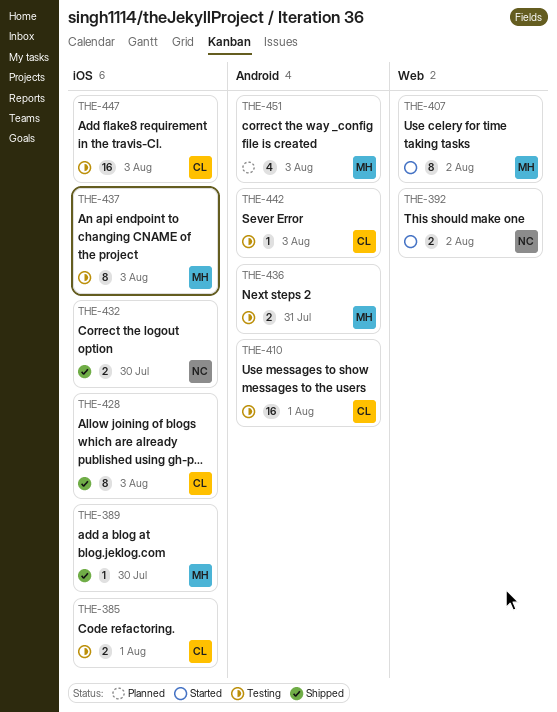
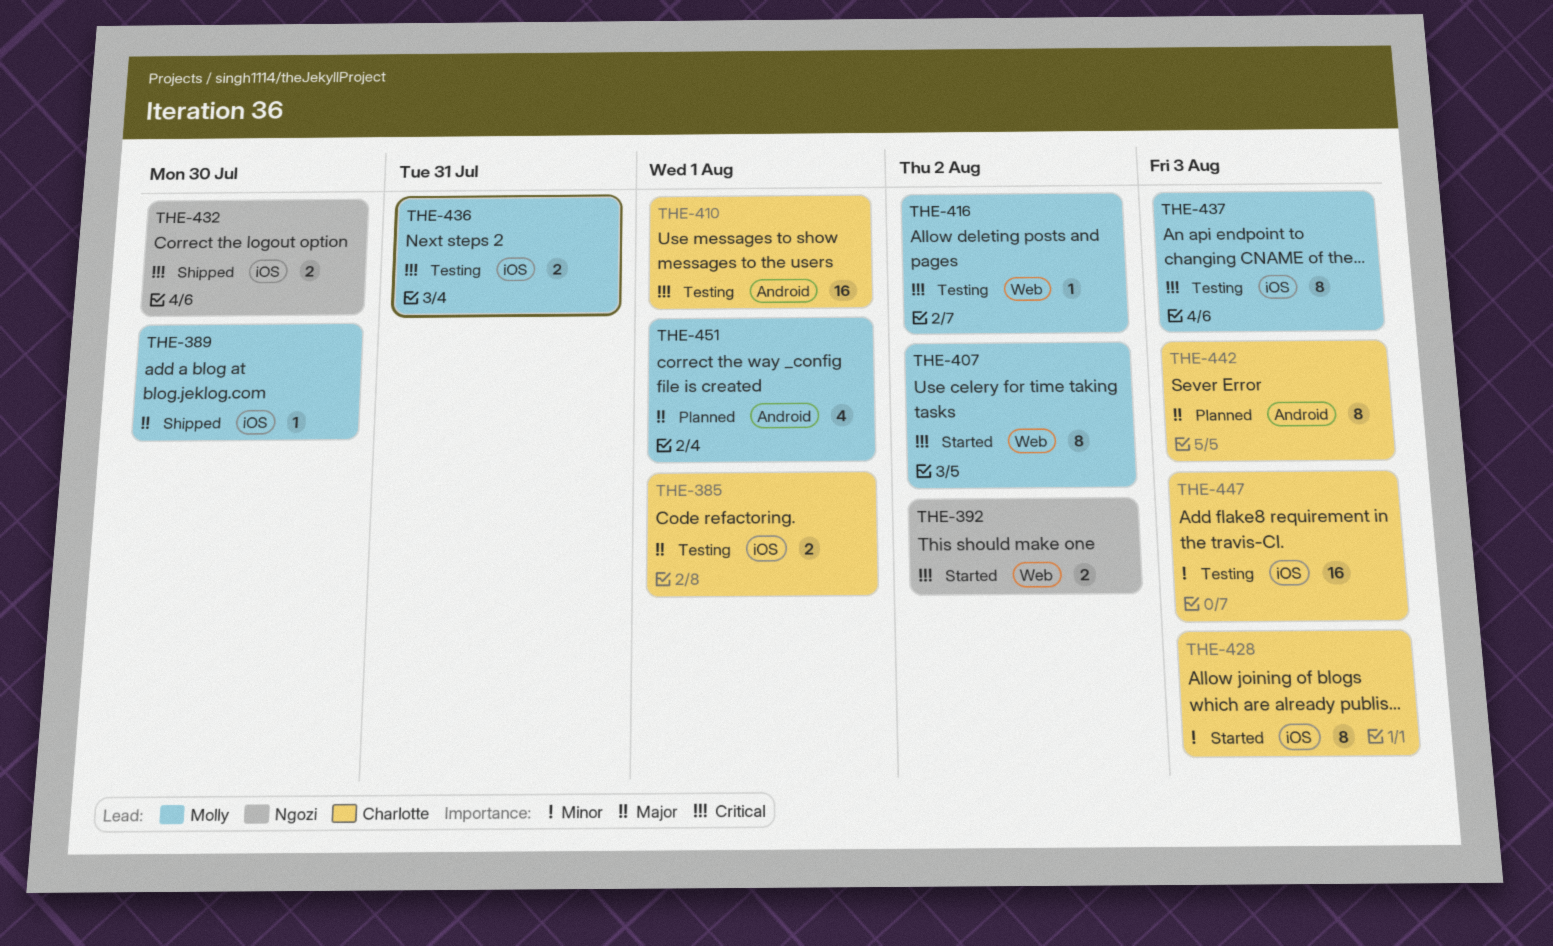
THE-416: none -> present
THE-428, status: Shipped -> Started
THE-436, label: Android -> iOS
THE-442, status: Testing -> Planned
THE-442, estimate: 1 -> 8
THE-451, due: Aug 3 -> Aug 1

